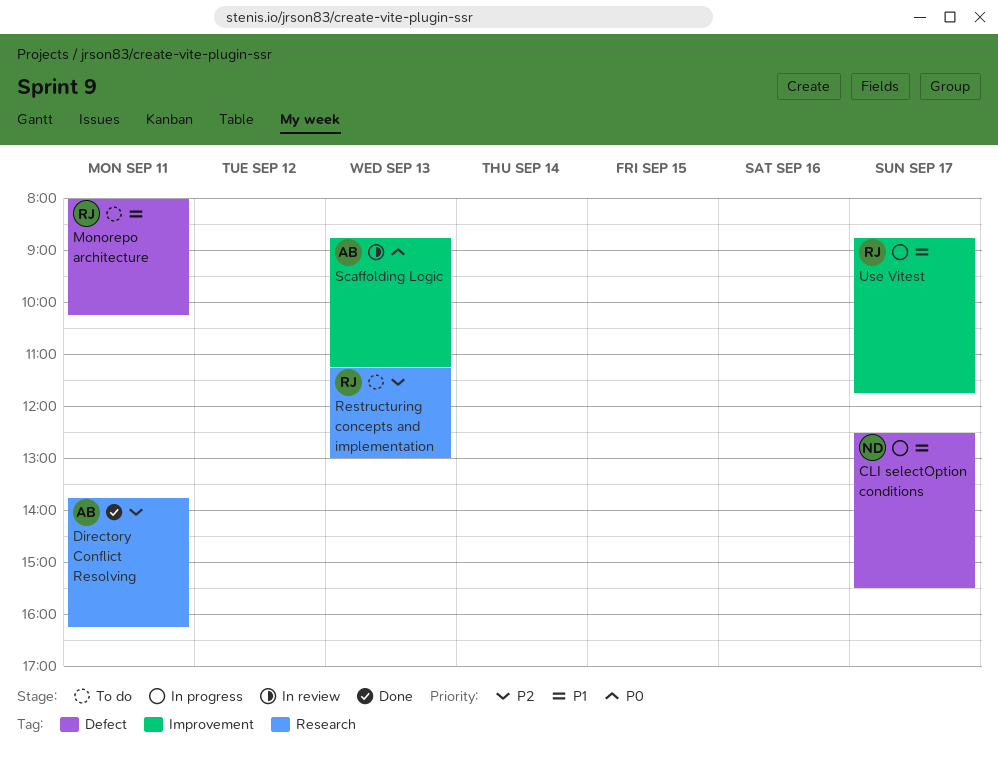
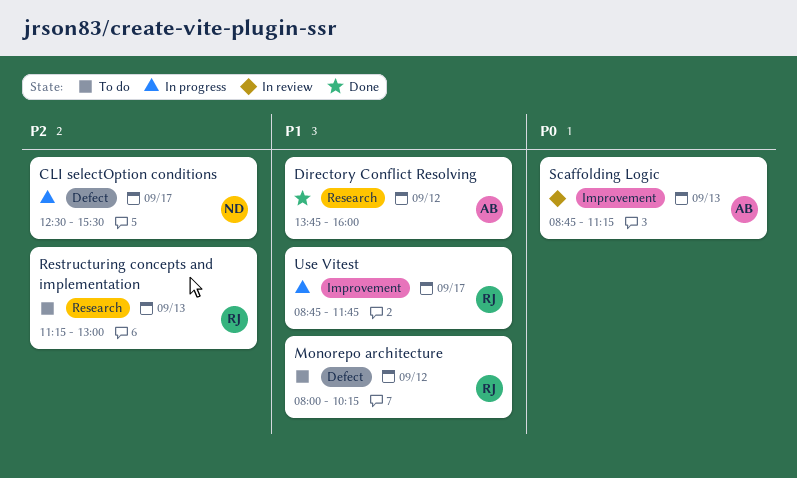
CLI selectOption conditions, priority: P1 -> P2
Directory Conflict Resolving, priority: P2 -> P1
Directory Conflict Resolving, day: Sep 11 -> Sep 12
Directory Conflict Resolving, ends: 16:15 -> 16:00
Monorepo architecture, day: Sep 11 -> Sep 12

